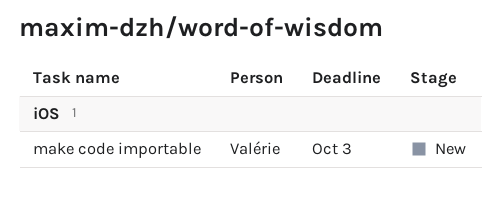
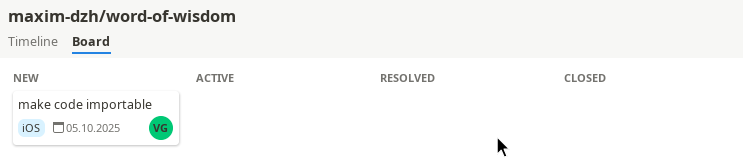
make code importable, due: Oct 3 -> Oct 5

